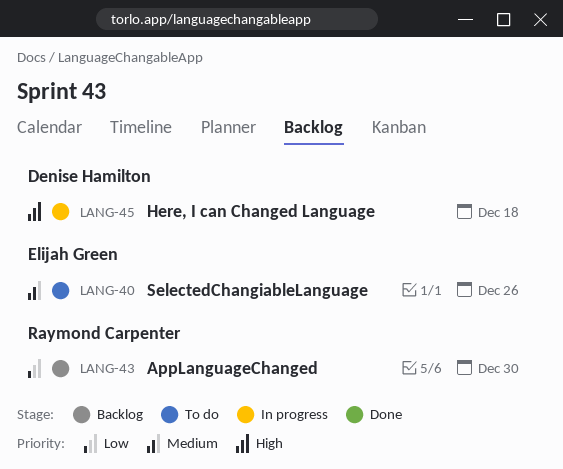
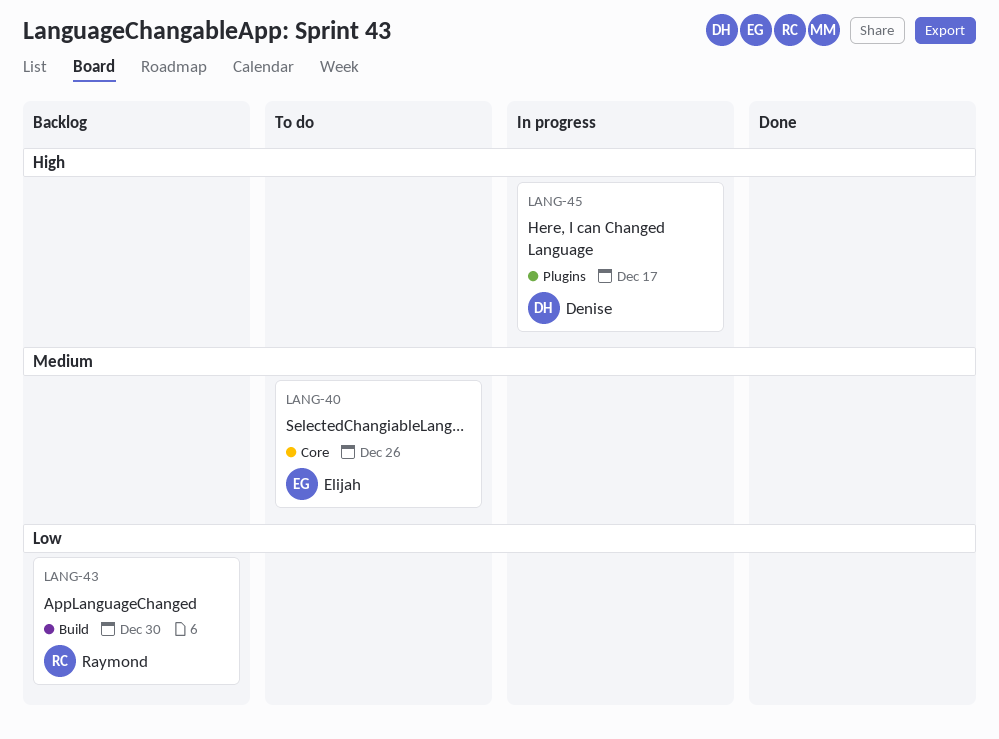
LANG-45, due: Dec 18 -> Dec 17

